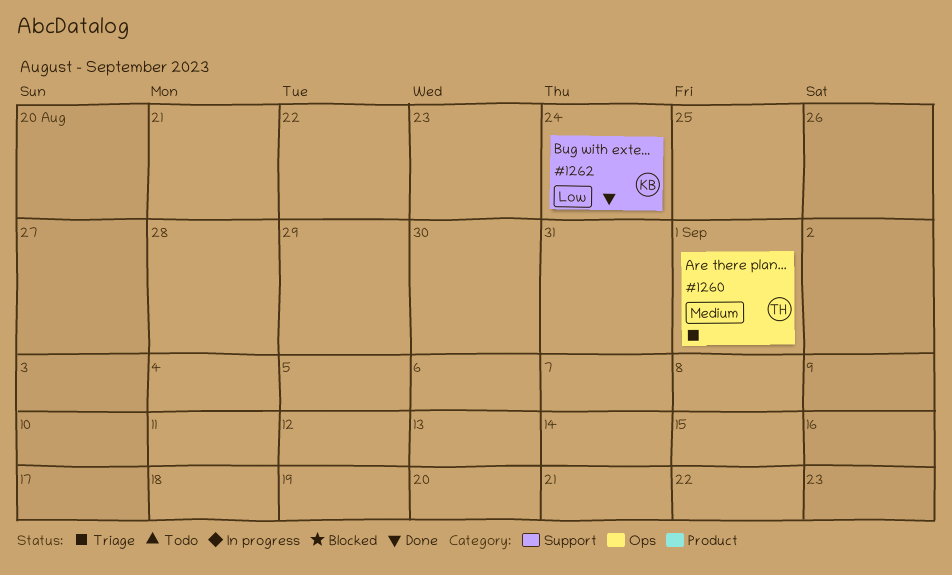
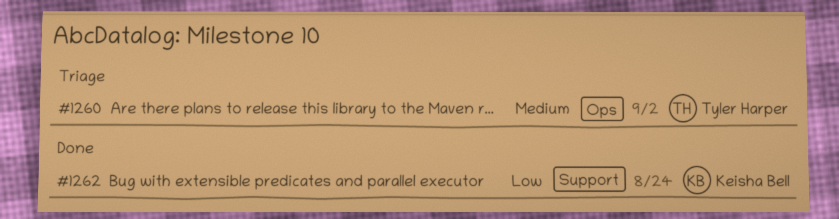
#1260, due: Sep 1 -> Sep 2

